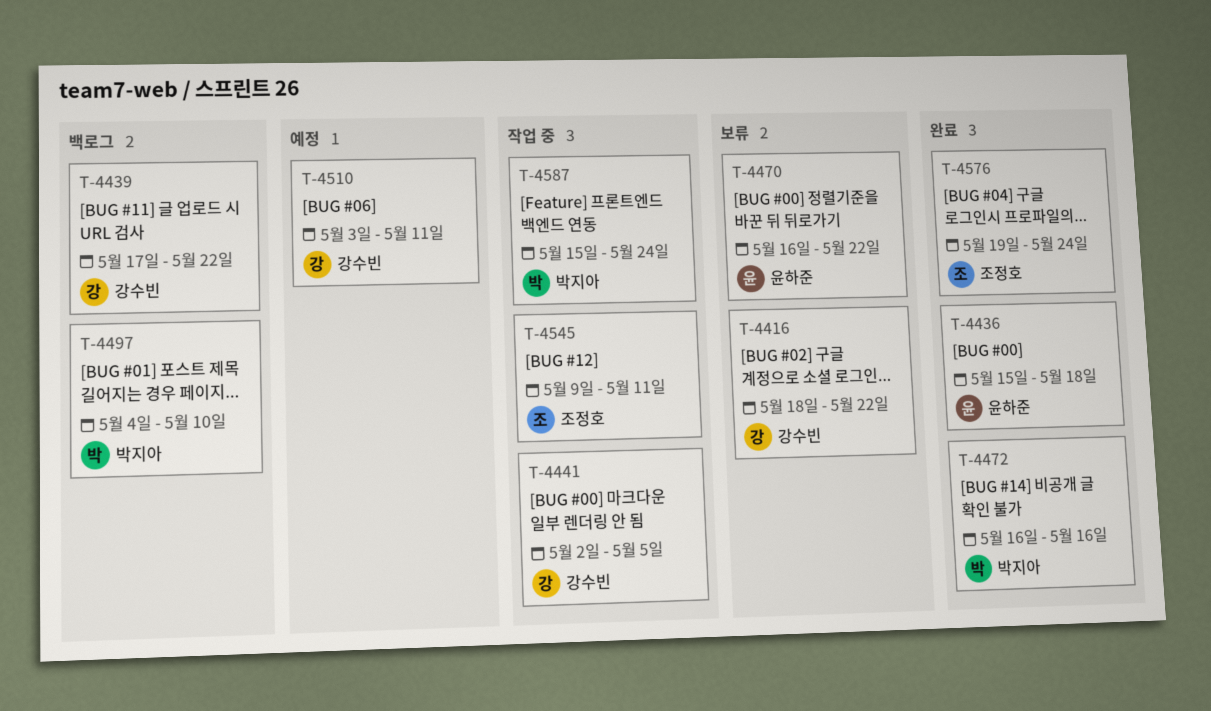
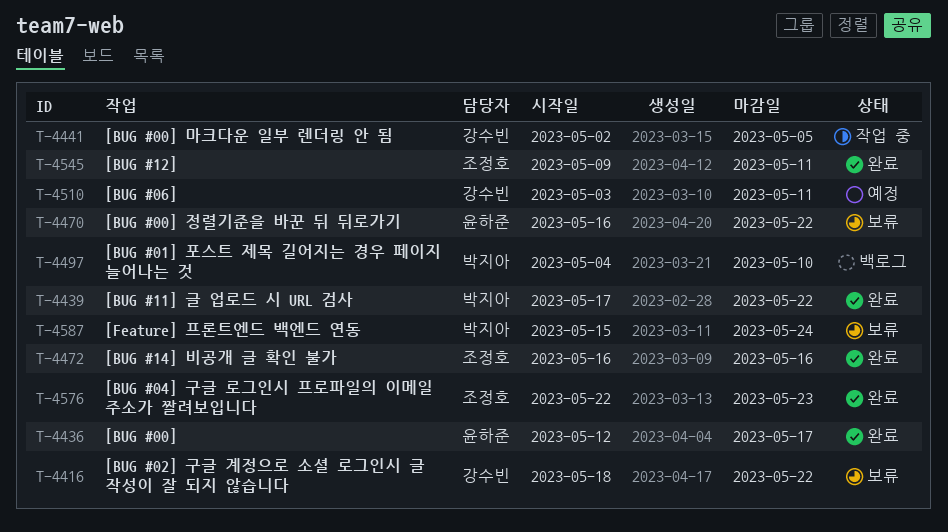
T-4436, start: May 15 -> May 12
T-4436, due: May 18 -> May 17
T-4439, status: 백로그 -> 완료
T-4439, owner: 강수빈 -> 박지아
T-4472, owner: 박지아 -> 조정호
T-4545, status: 작업 중 -> 완료
T-4576, start: May 19 -> May 22
T-4576, due: May 24 -> May 23
T-4587, status: 작업 중 -> 보류

